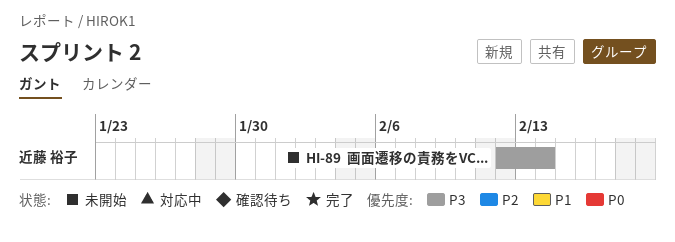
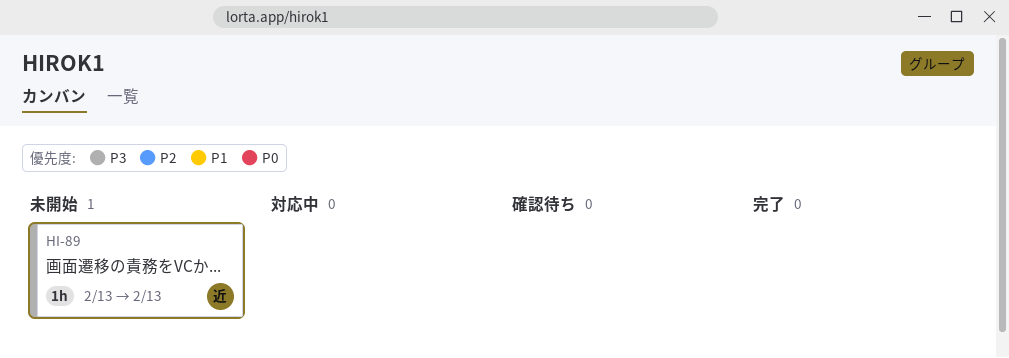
HI-89, start: Feb 12 -> Feb 13
HI-89, due: Feb 14 -> Feb 13

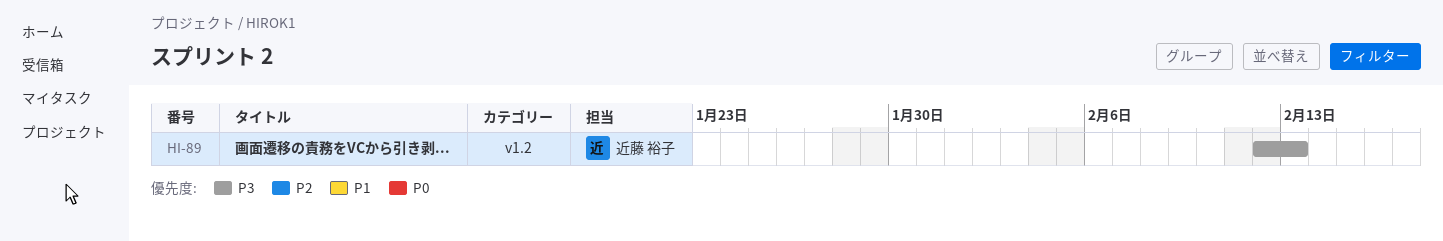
HI-89, start: Feb 13 -> Feb 12

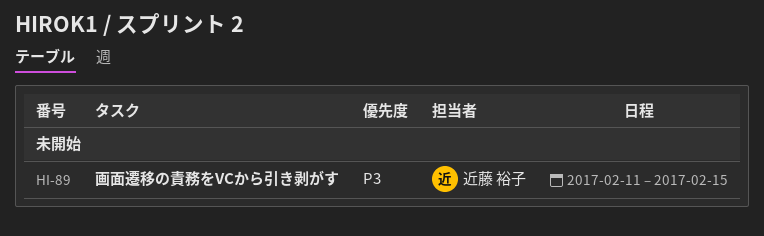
HI-89, start: Feb 12 -> Feb 11
HI-89, due: Feb 13 -> Feb 15

